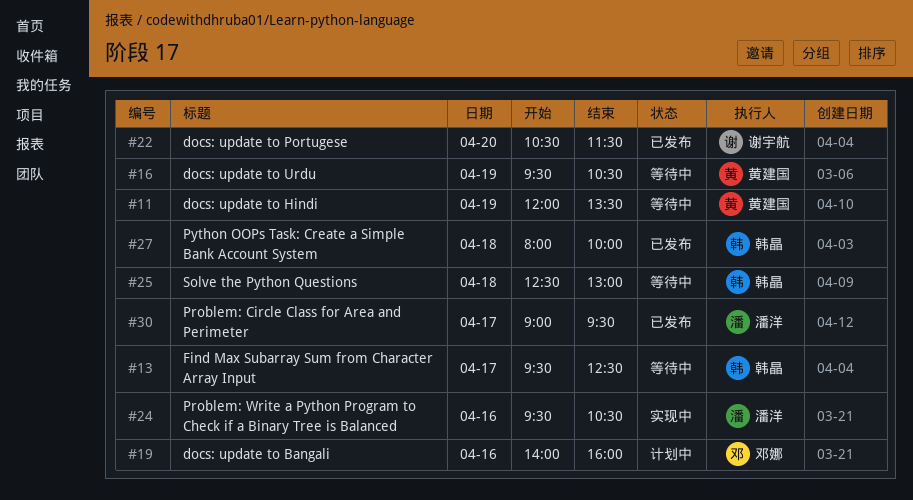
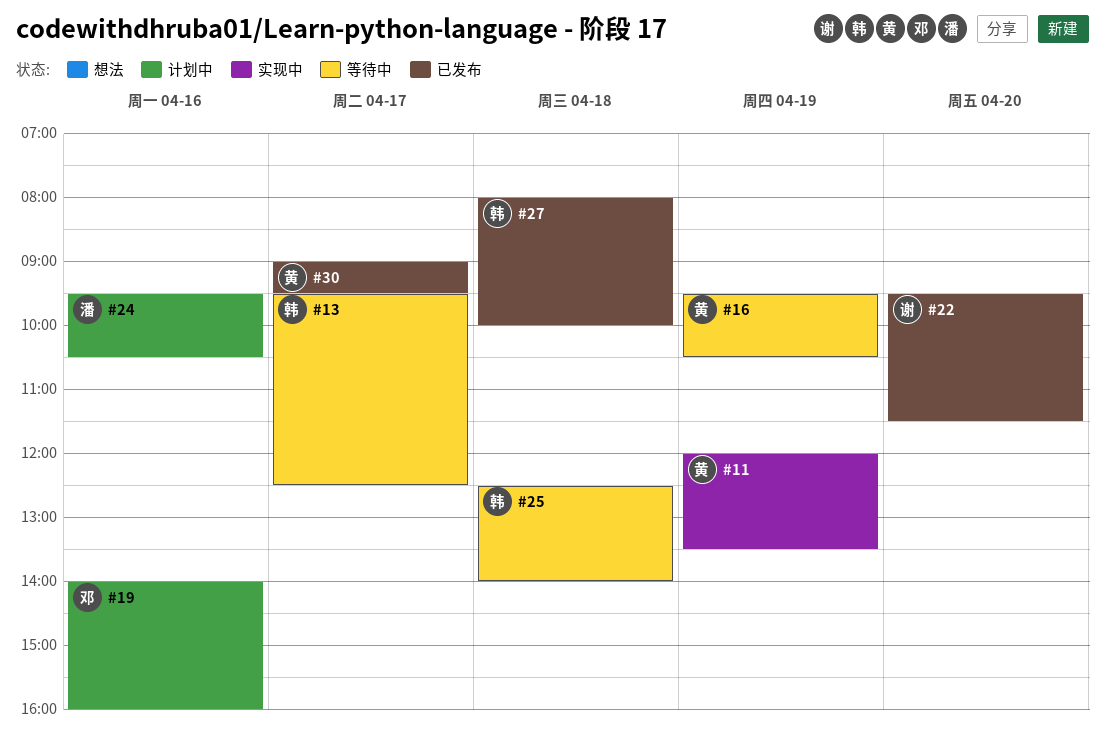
#11, status: 等待中 -> 实现中
#22, begins: 10:30 -> 09:30
#24, status: 实现中 -> 计划中
#25, ends: 13:00 -> 14:00
#30, owner: 潘洋 -> 黄建国

